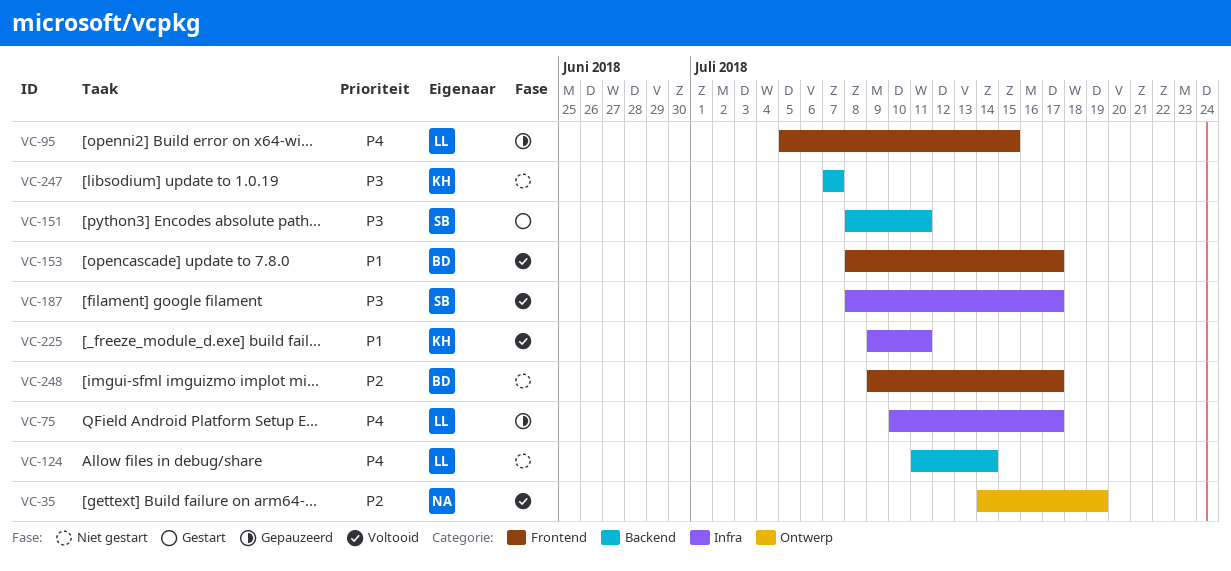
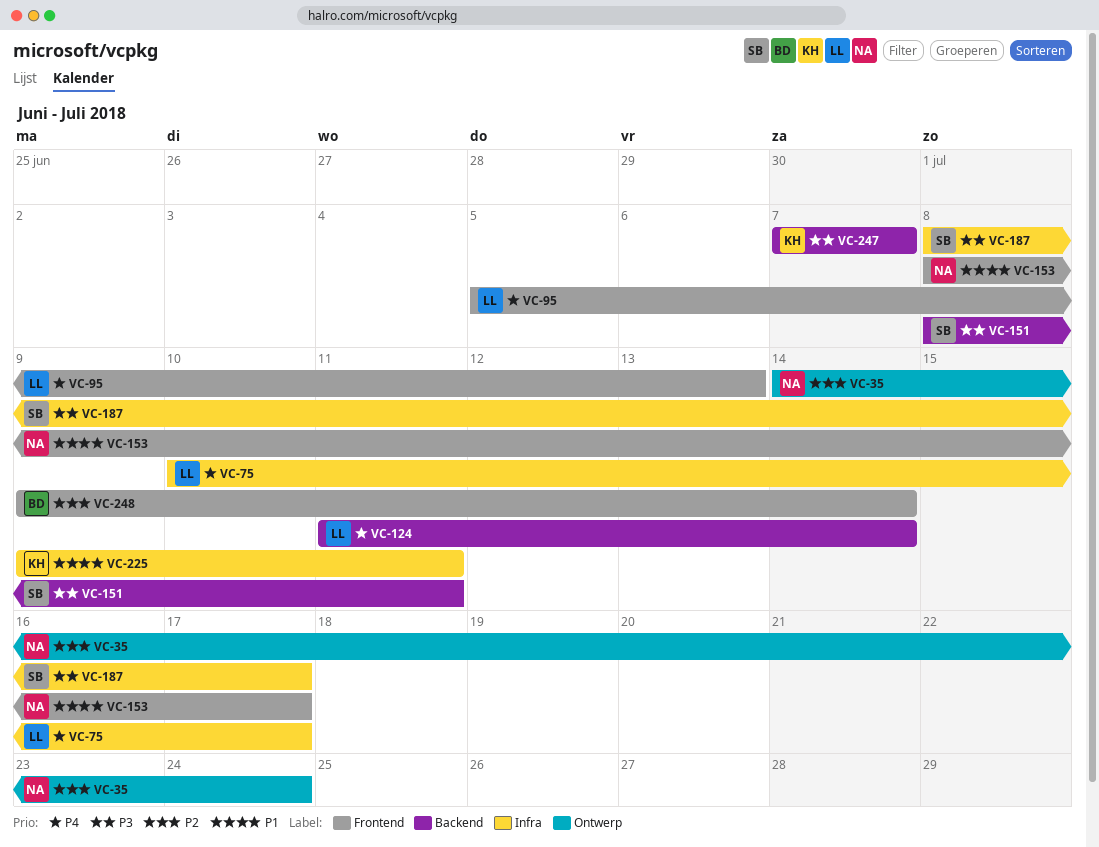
VC-35, due: Jul 19 -> Jul 24
VC-95, due: Jul 15 -> Jul 13
VC-153, owner: BD -> NA
VC-248, due: Jul 17 -> Jul 14

